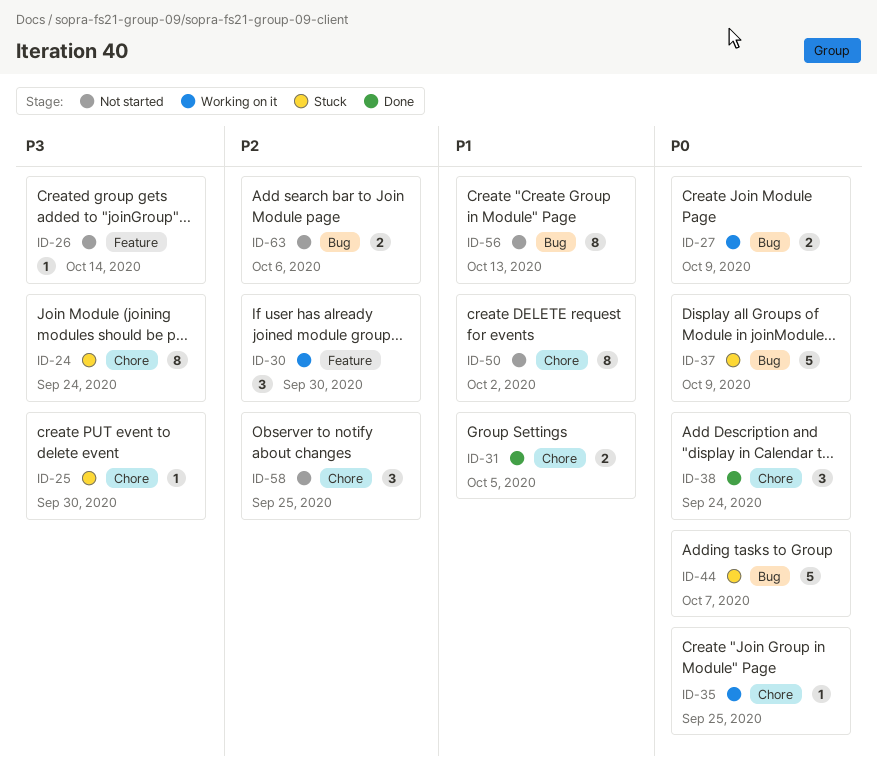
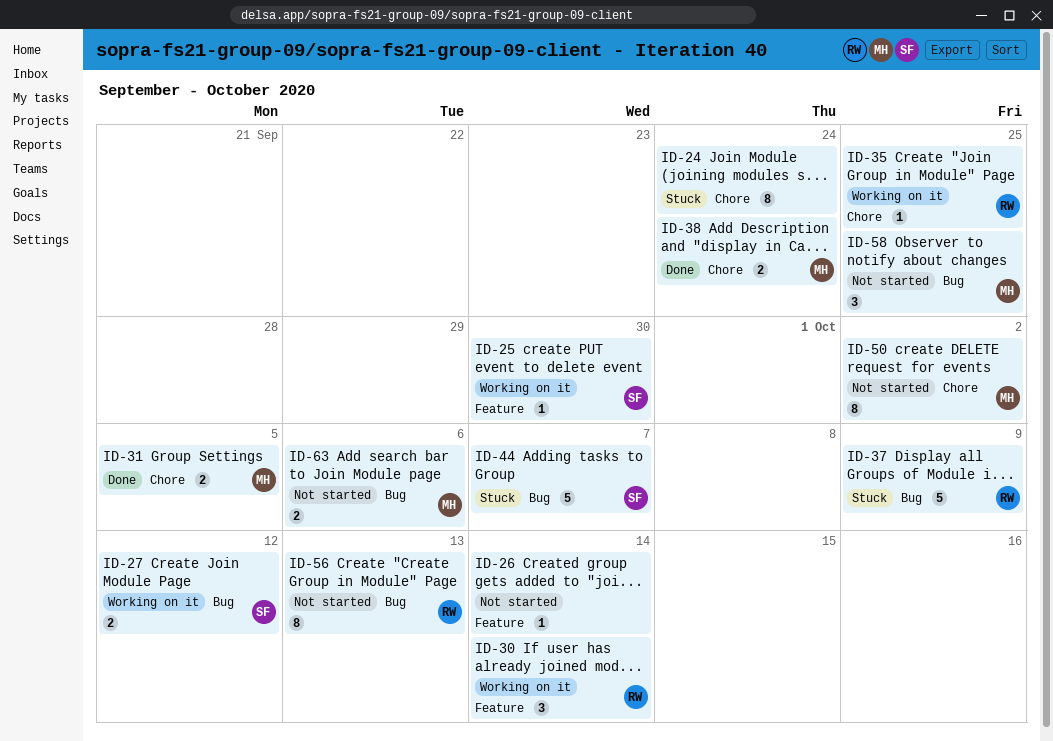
ID-25, status: Stuck -> Working on it
ID-25, label: Chore -> Feature
ID-27, due: Oct 9 -> Oct 12
ID-30, due: Sep 30 -> Oct 14
ID-38, estimate: 3 -> 2
ID-58, label: Chore -> Bug

